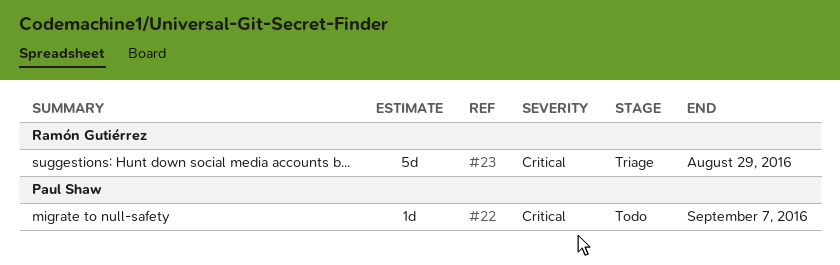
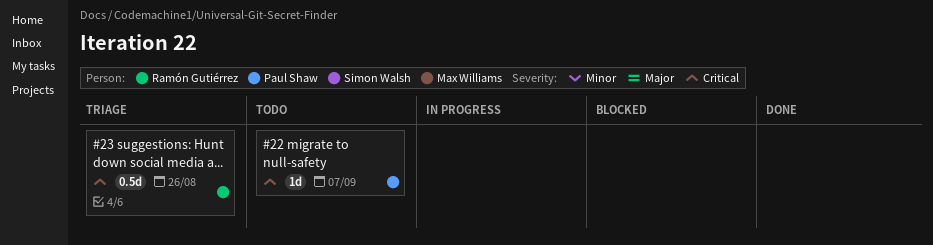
#23, estimate: 5d -> 0.5d
#23, due: Aug 29 -> Aug 26

